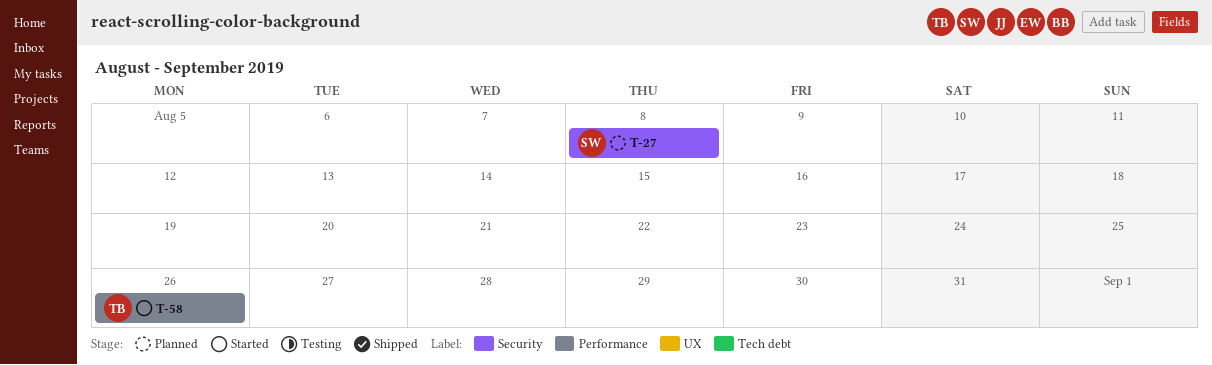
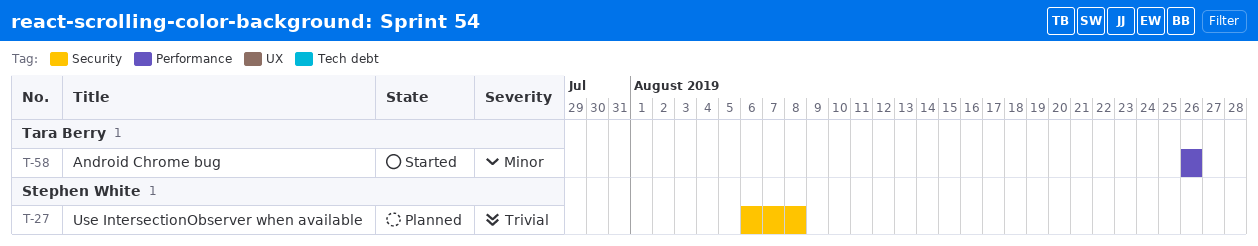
T-27, start: Aug 8 -> Aug 6

